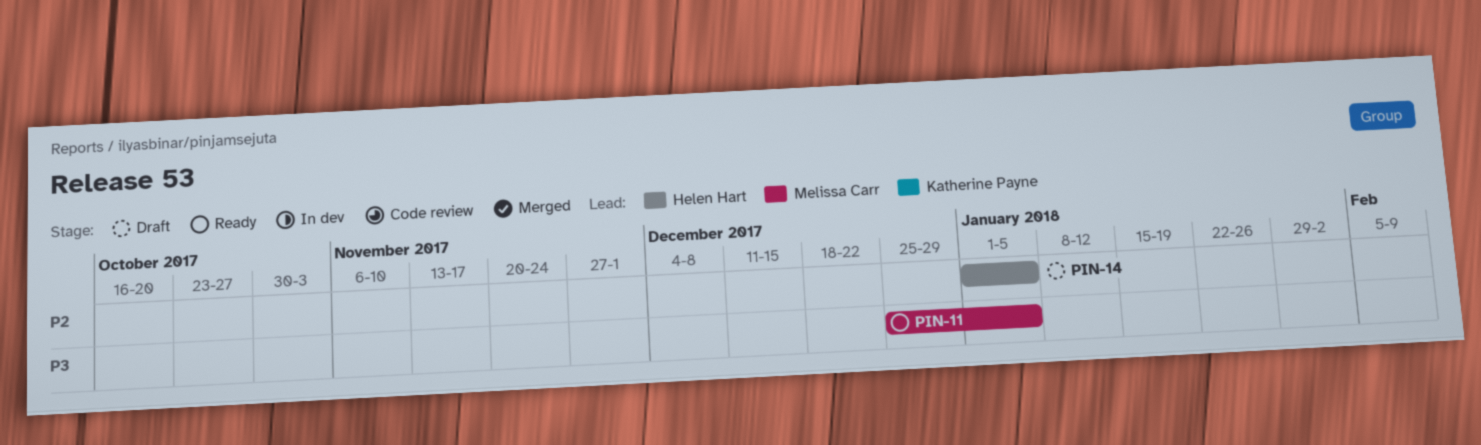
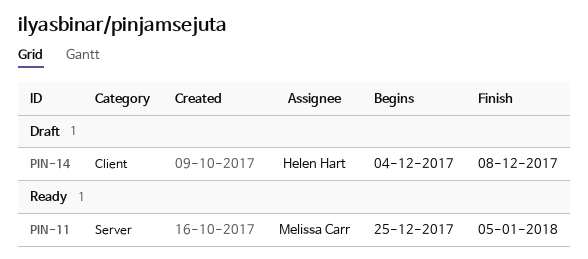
PIN-14, start: Jan 1 -> Dec 4
PIN-14, due: Jan 5 -> Dec 8

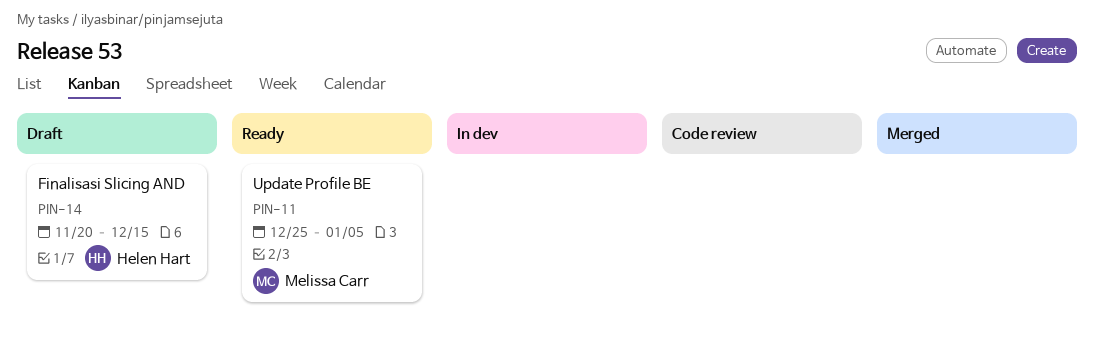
PIN-14, start: Dec 4 -> Nov 20
PIN-14, due: Dec 8 -> Dec 15

